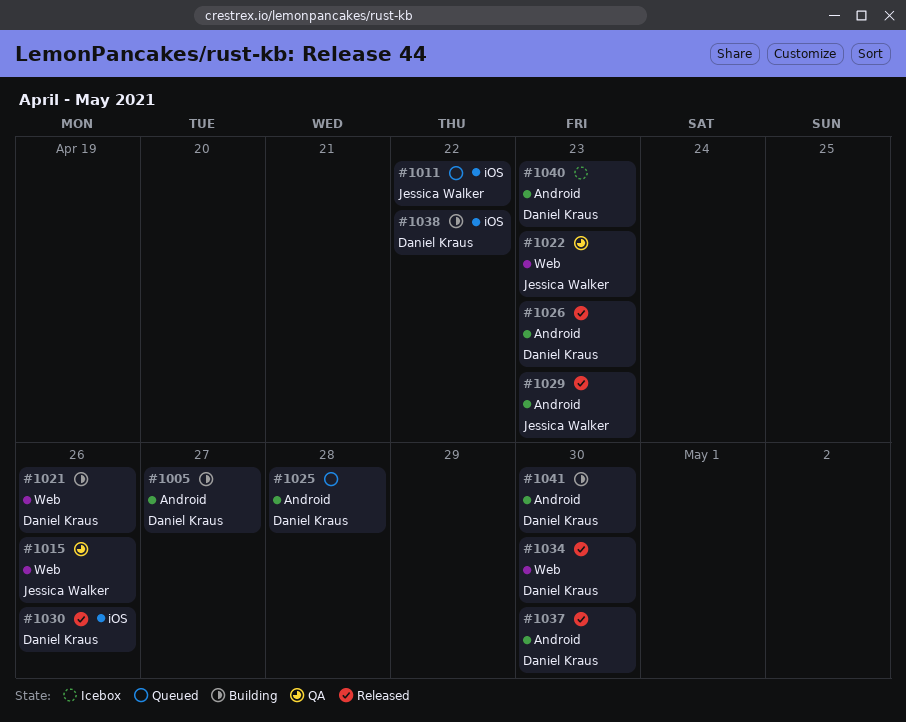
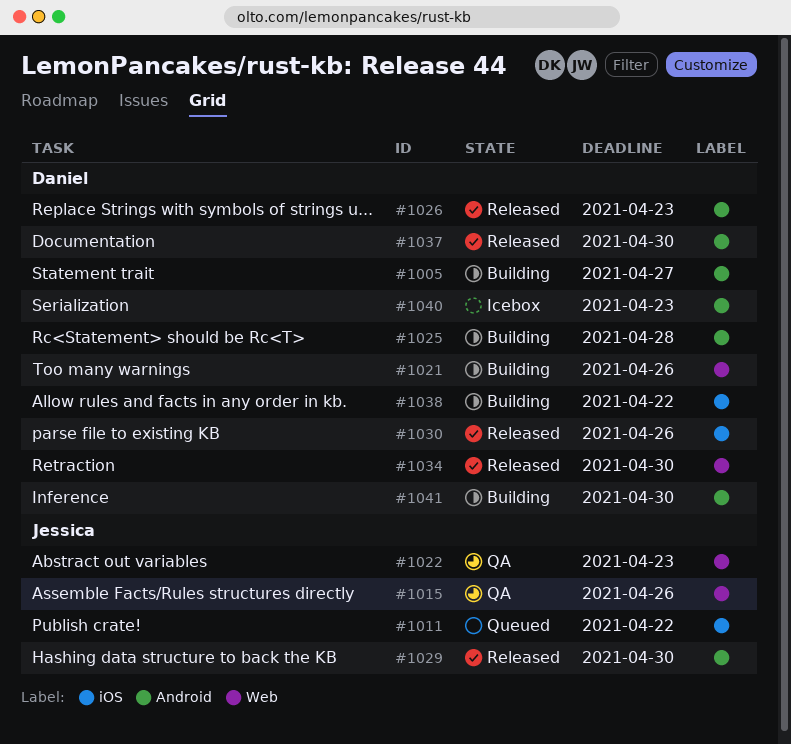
#1025, status: Queued -> Building
#1029, due: Apr 23 -> Apr 30

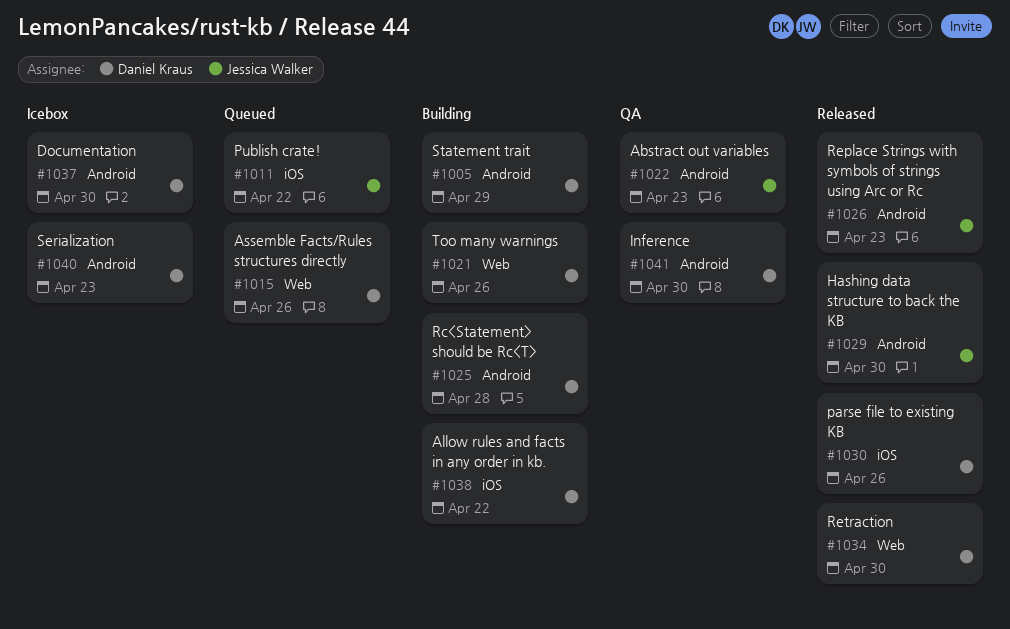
#1005, due: Apr 27 -> Apr 29
#1015, status: QA -> Queued
#1015, owner: Jessica Walker -> Daniel Kraus
#1022, label: Web -> Android
#1026, owner: Daniel Kraus -> Jessica Walker
#1037, status: Released -> Icebox
#1041, status: Building -> QA

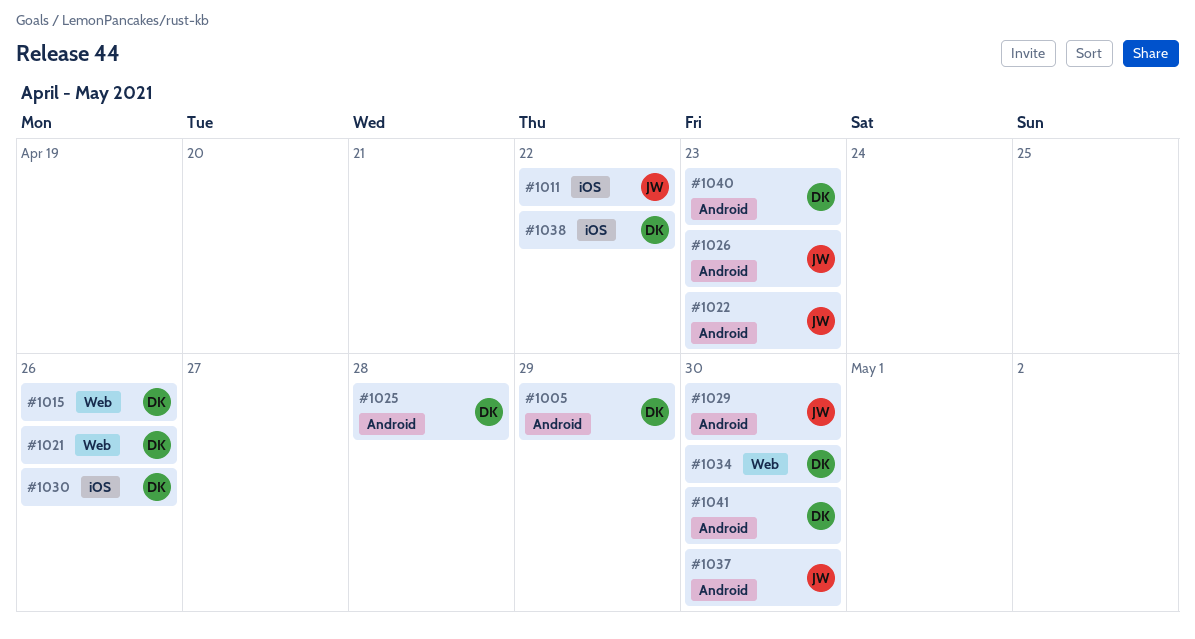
#1037, owner: Daniel Kraus -> Jessica Walker

